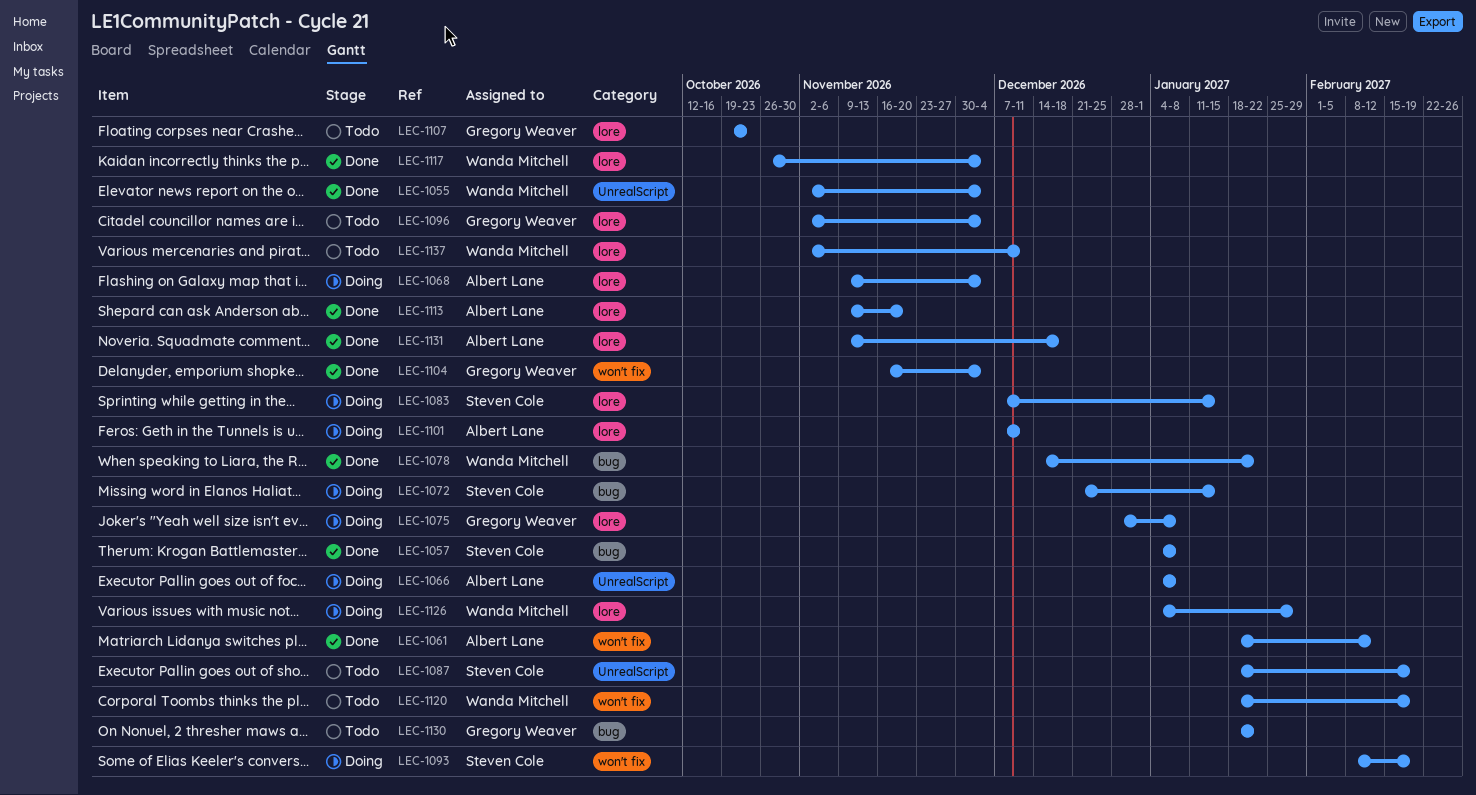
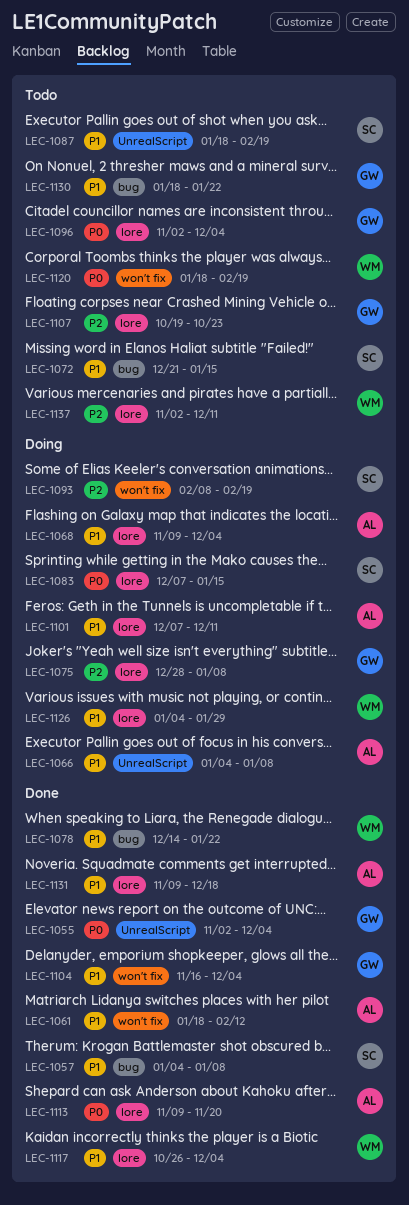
LEC-1055, owner: Wanda Mitchell -> Gregory Weaver
LEC-1072, status: Doing -> Todo

